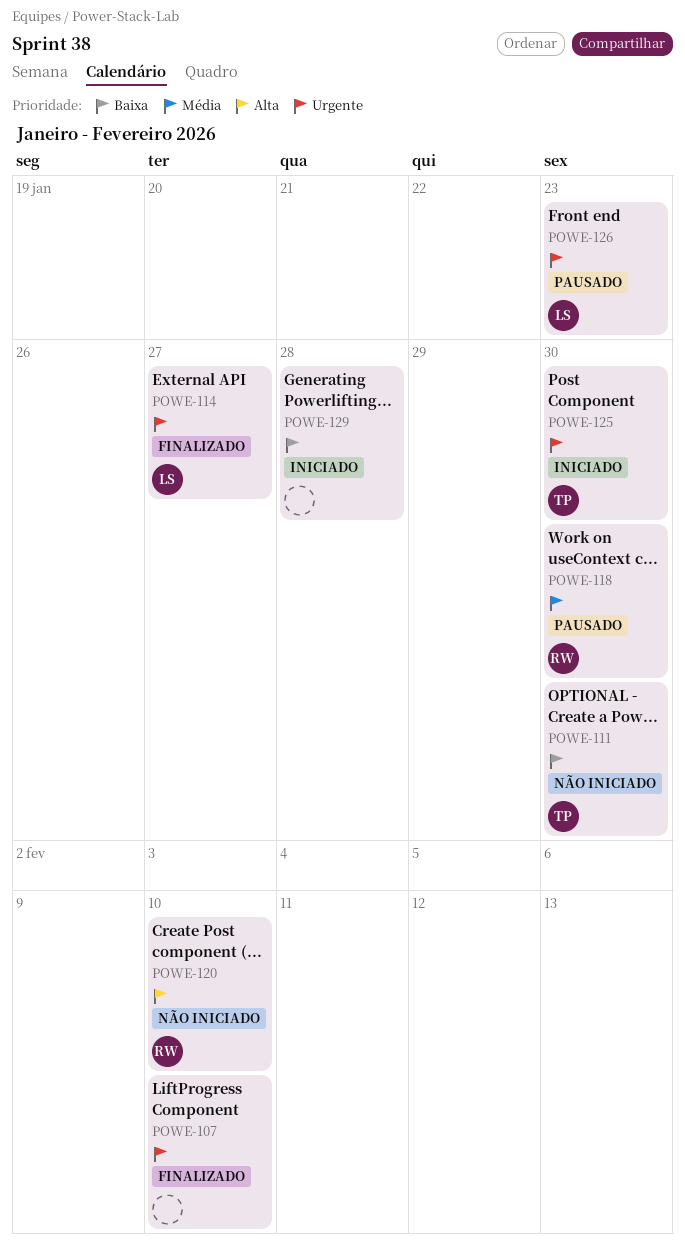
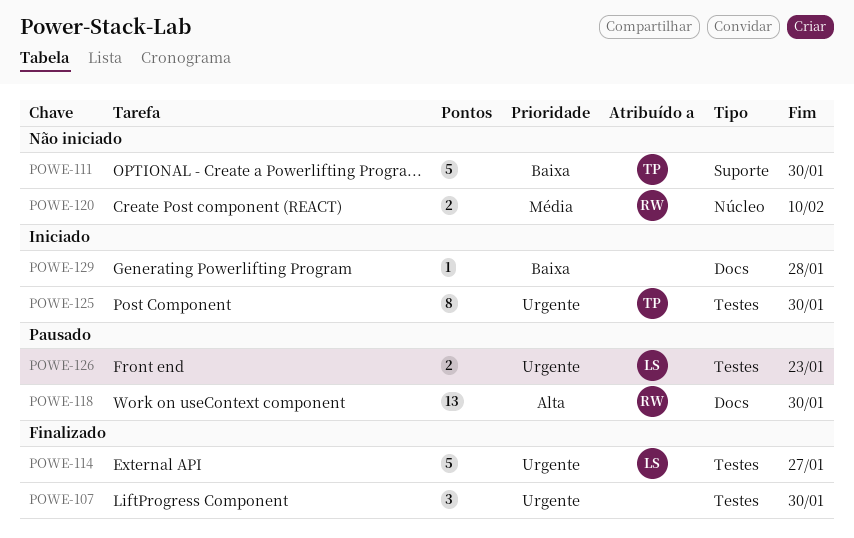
POWE-107, due: Feb 10 -> Jan 30
POWE-118, priority: Média -> Alta
POWE-120, priority: Alta -> Média

